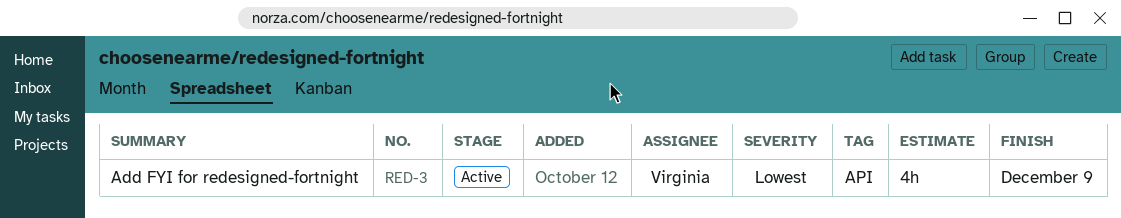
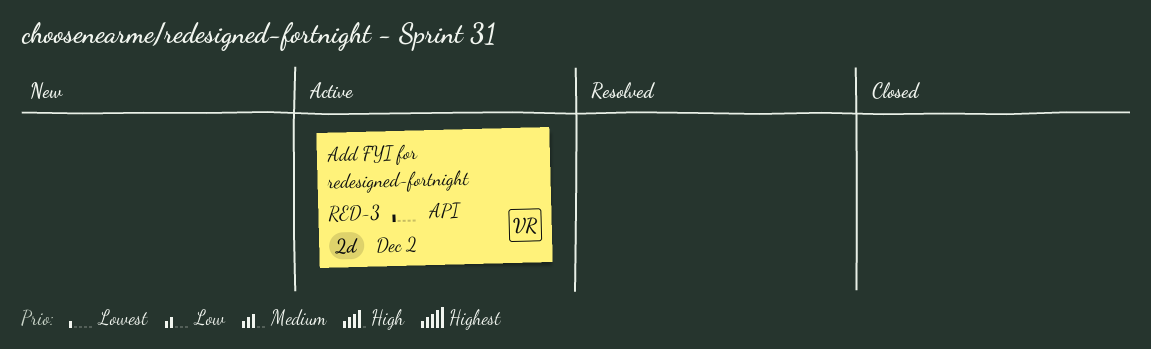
RED-3, estimate: 4h -> 2d
RED-3, due: Dec 9 -> Dec 2

